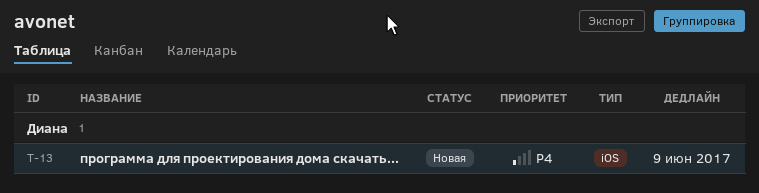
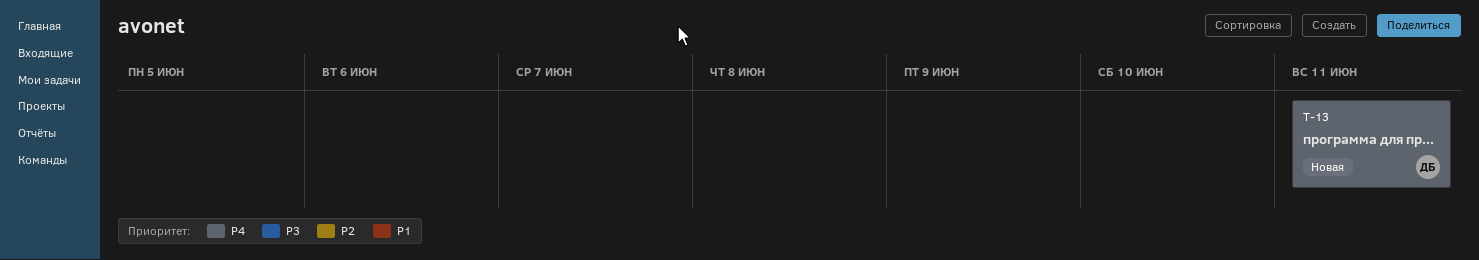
T-13, due: Jun 9 -> Jun 11

